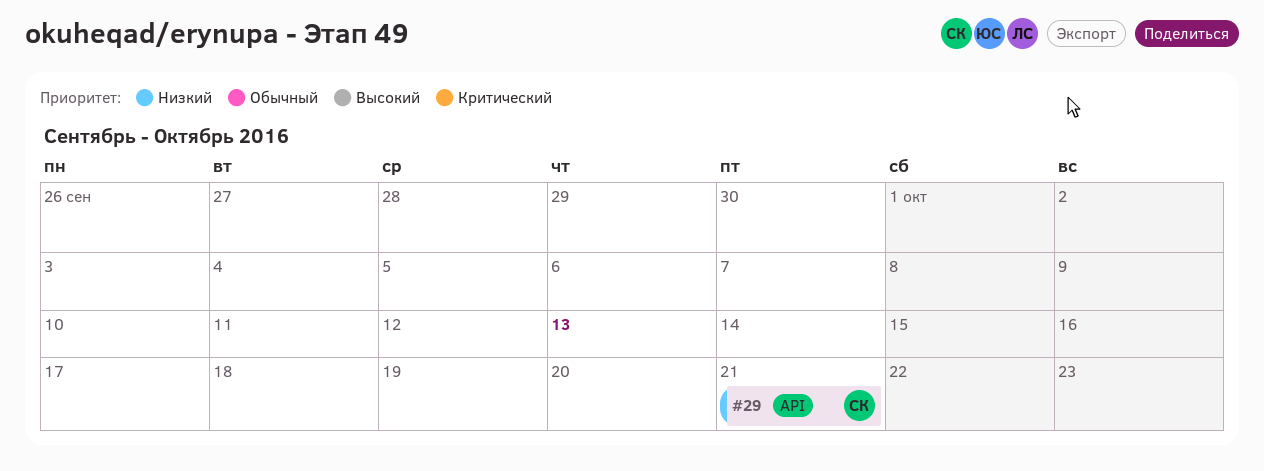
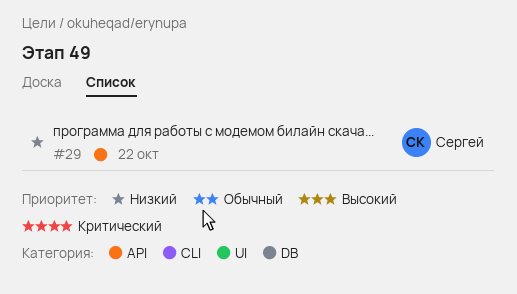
#29, due: Oct 21 -> Oct 22

